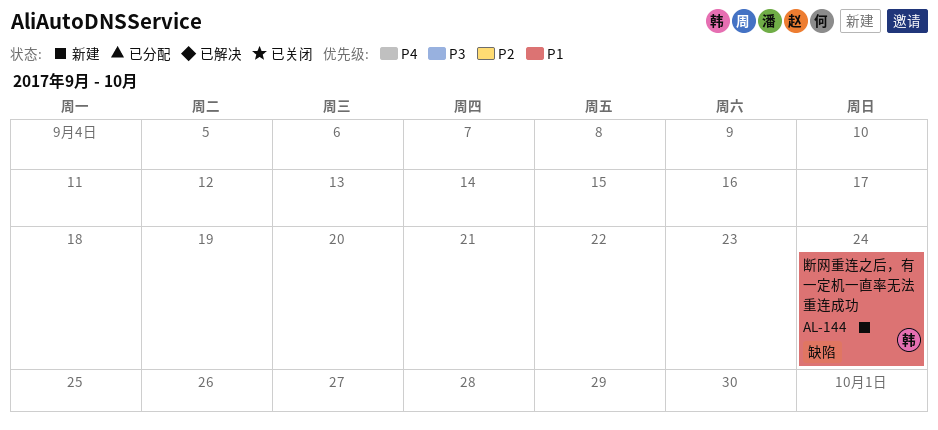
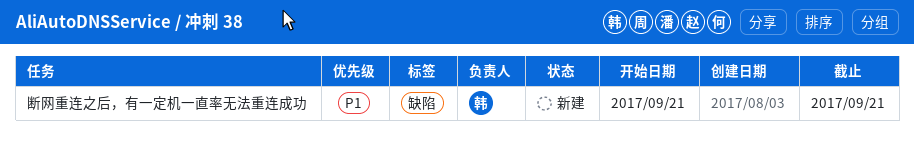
断网重连之后，有一定机一直率无法重连成功, due: Sep 24 -> Sep 21

